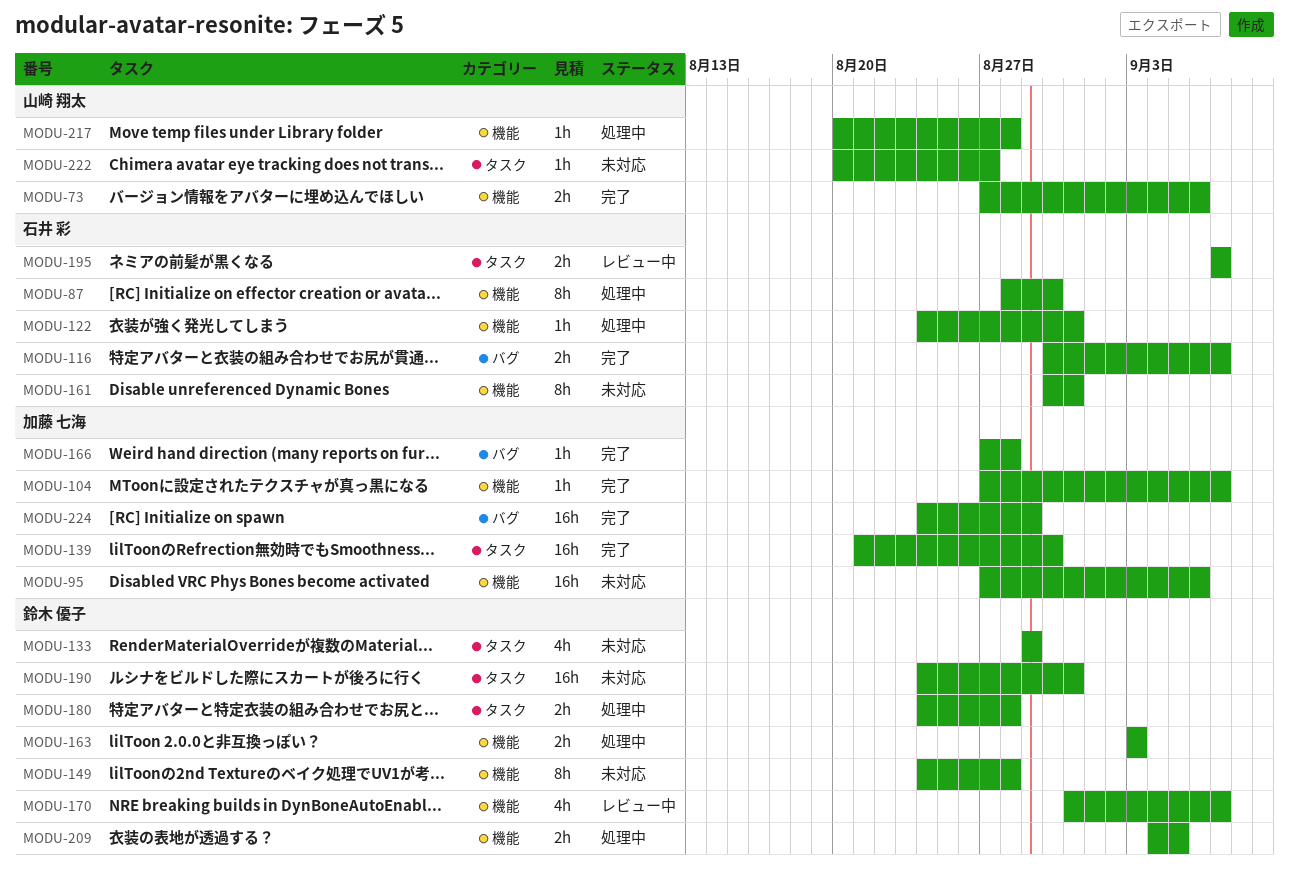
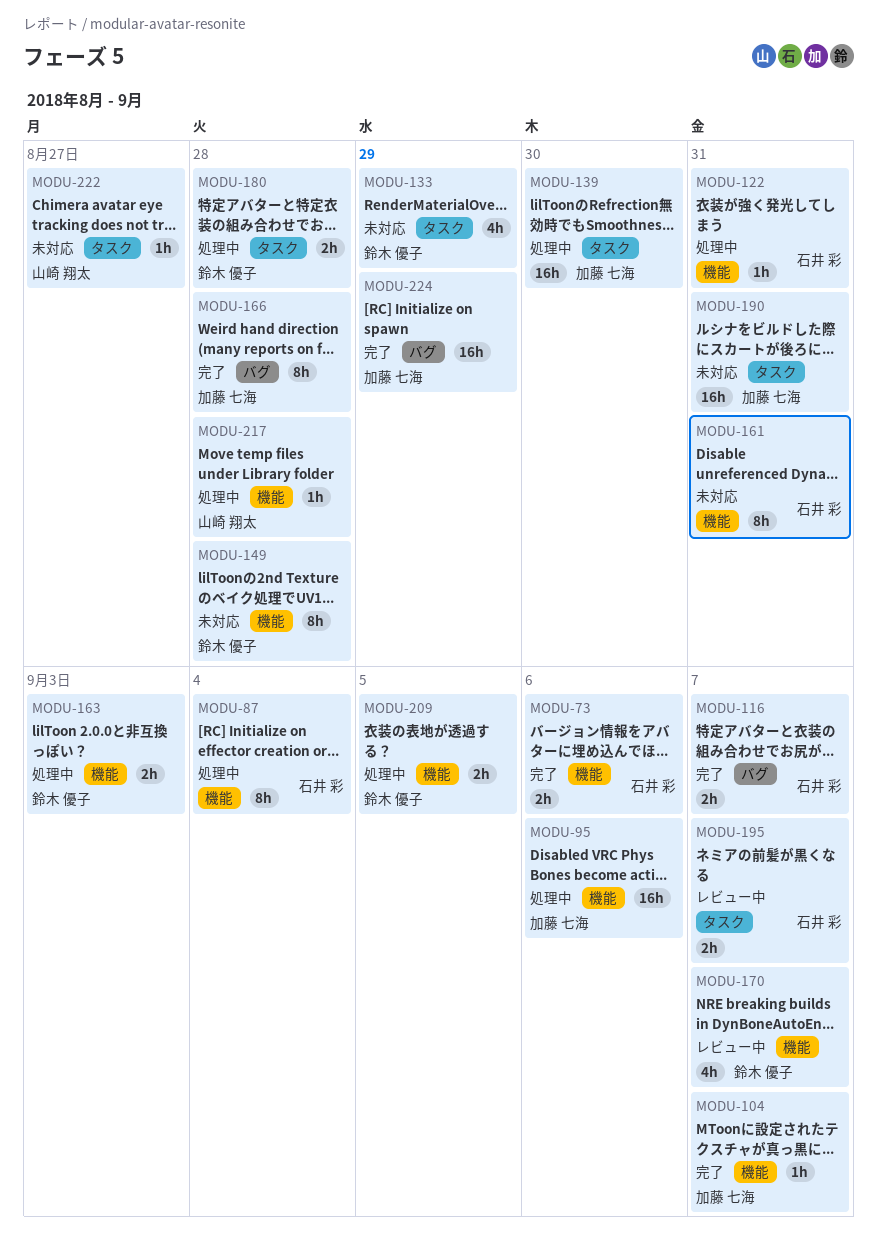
MODU-73, owner: 山崎 翔太 -> 石井 彩
MODU-87, due: Aug 30 -> Sep 4
MODU-95, status: 未対応 -> 処理中
MODU-139, status: 完了 -> 処理中
MODU-166, estimate: 1h -> 8h
MODU-190, owner: 鈴木 優子 -> 加藤 七海

